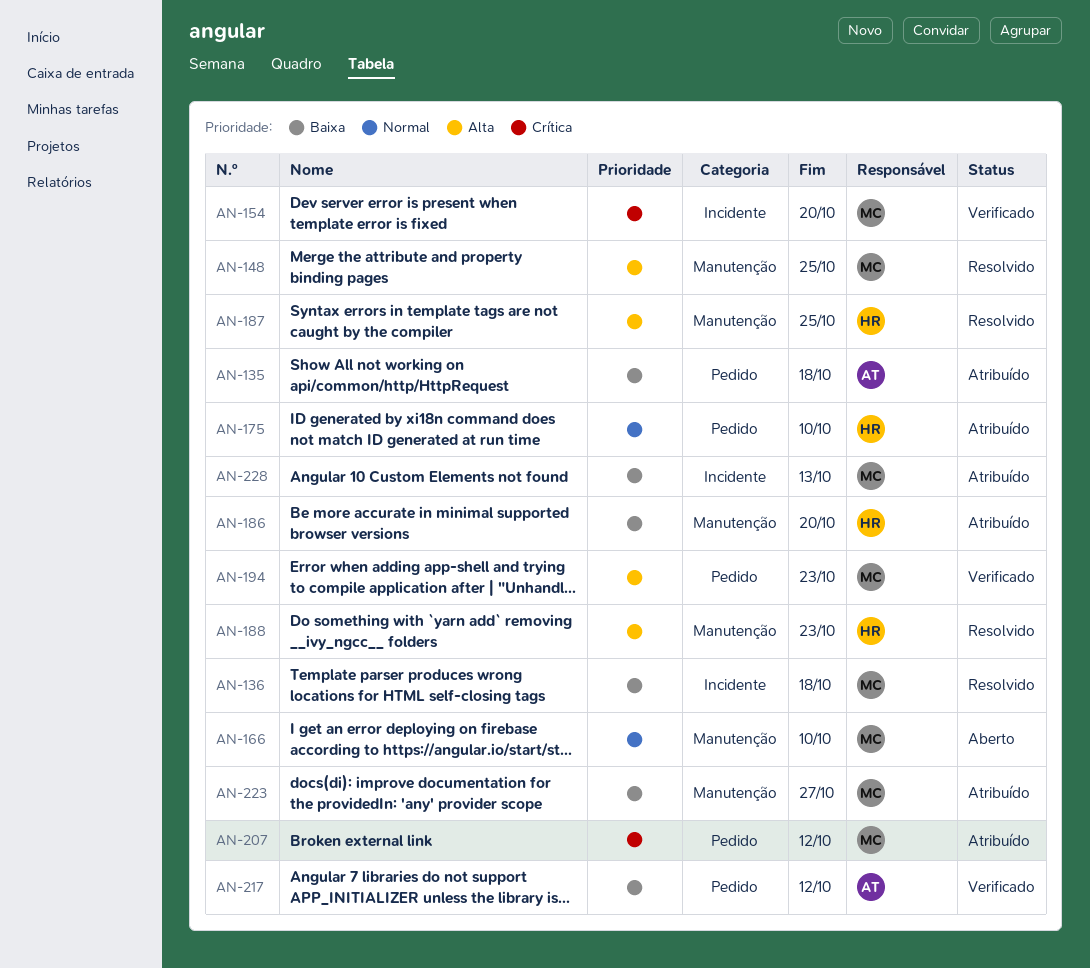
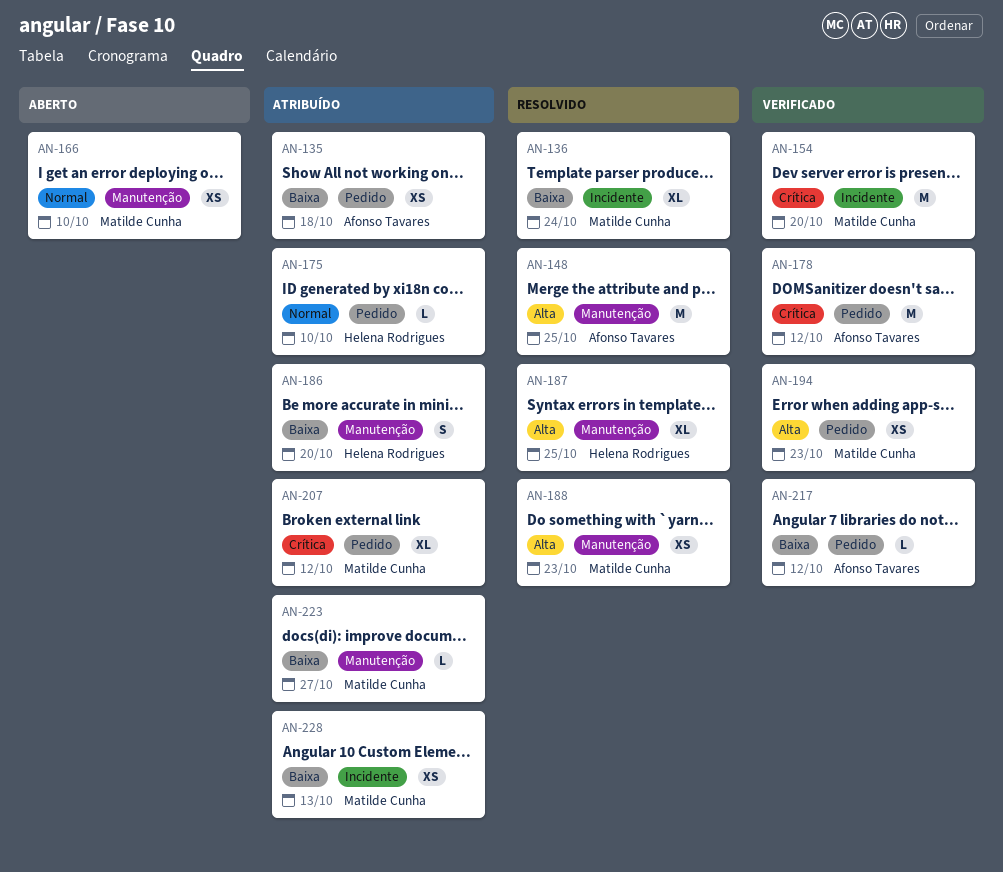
AN-136, due: Oct 18 -> Oct 24
AN-148, owner: Matilde Cunha -> Afonso Tavares
AN-178: none -> present
AN-188, owner: Helena Rodrigues -> Matilde Cunha

